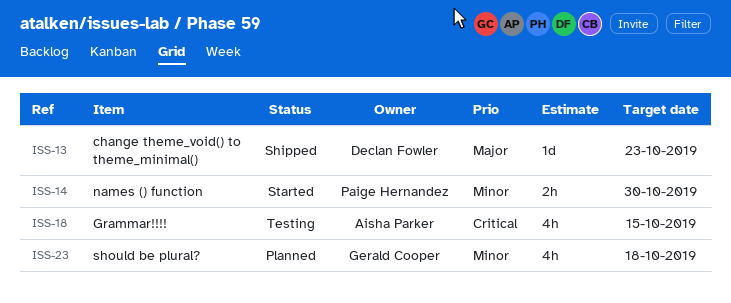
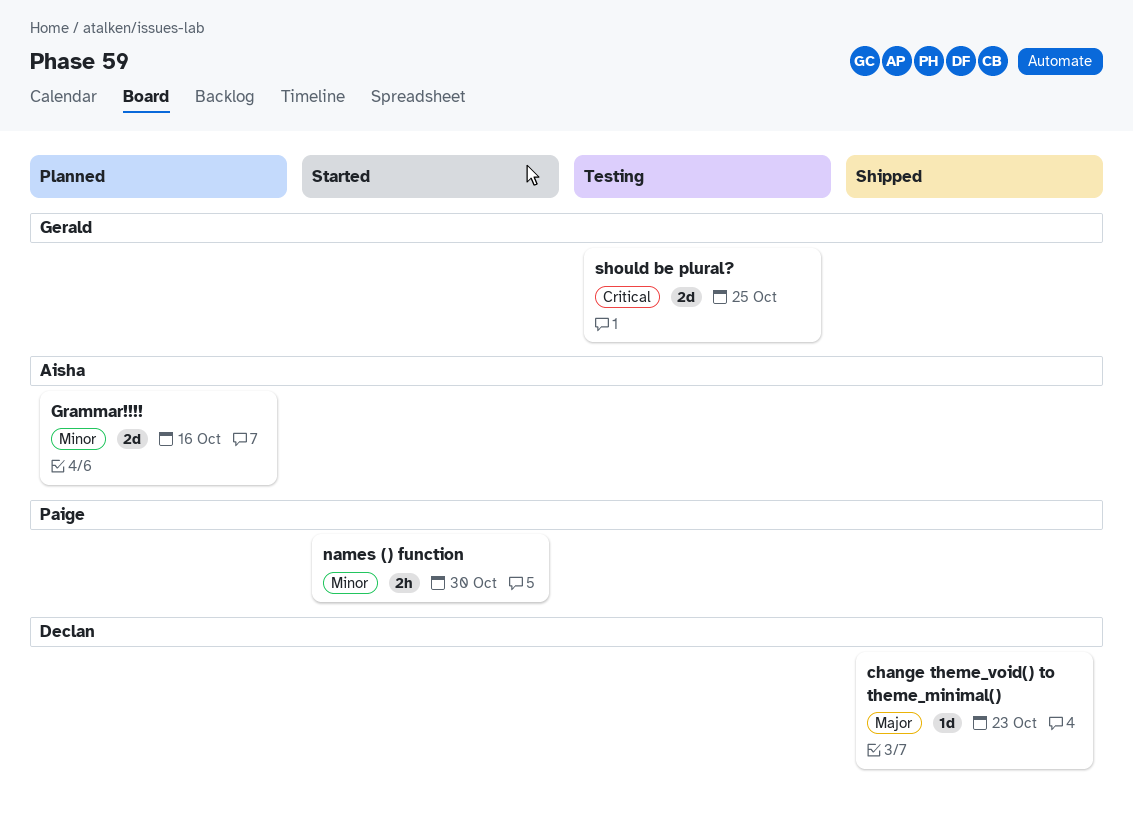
Grammar!!!!, status: Testing -> Planned
Grammar!!!!, priority: Critical -> Minor
Grammar!!!!, estimate: 4h -> 2d
Grammar!!!!, due: Oct 15 -> Oct 16
should be plural?, status: Planned -> Testing
should be plural?, priority: Minor -> Critical
should be plural?, estimate: 4h -> 2d
should be plural?, due: Oct 18 -> Oct 25

